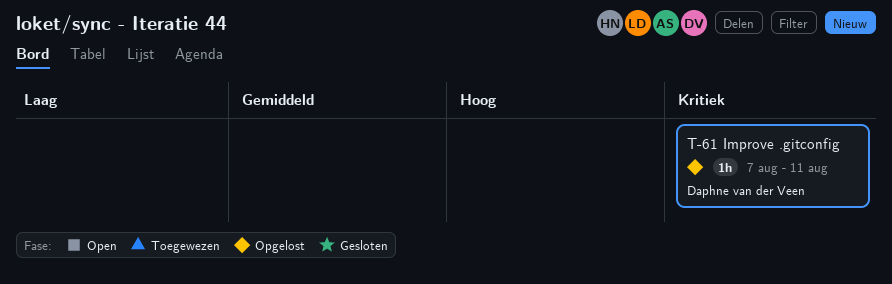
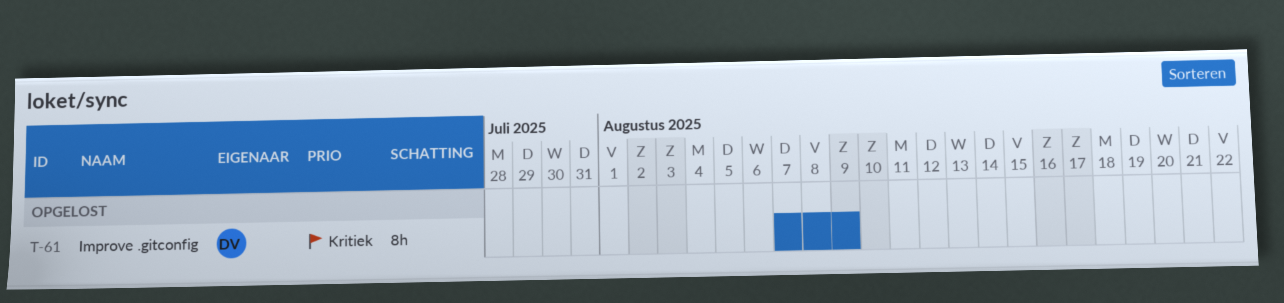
T-61, estimate: 1h -> 8h
T-61, due: Aug 11 -> Aug 9

